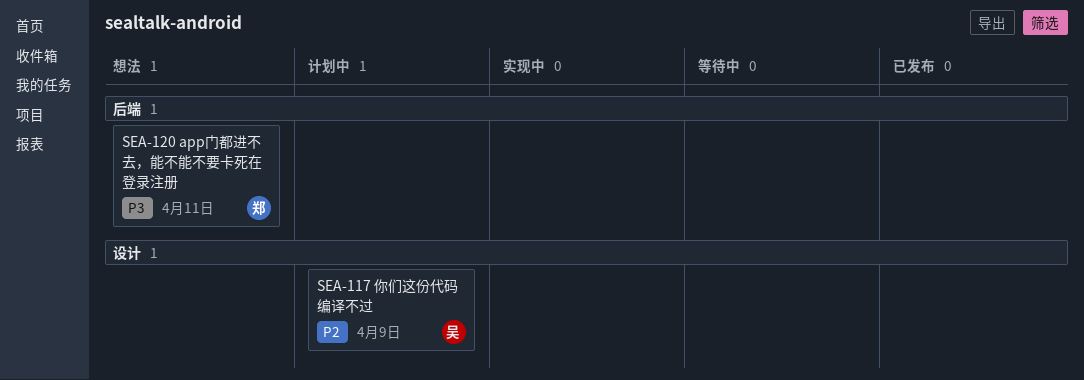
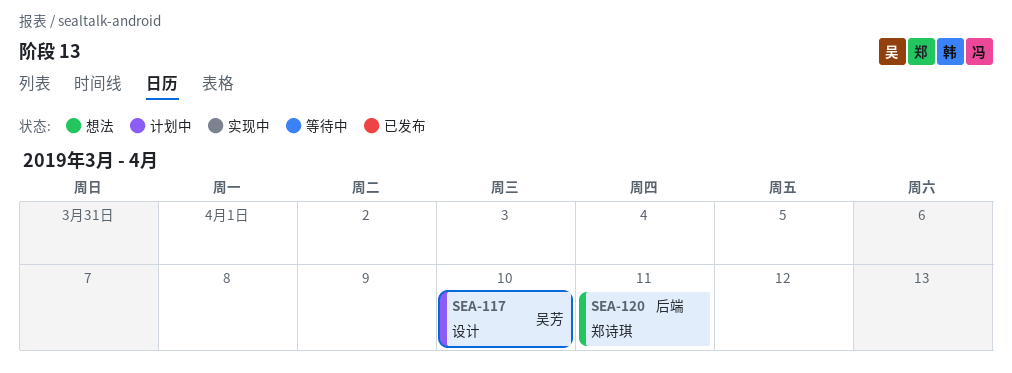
SEA-117, due: Apr 9 -> Apr 10

